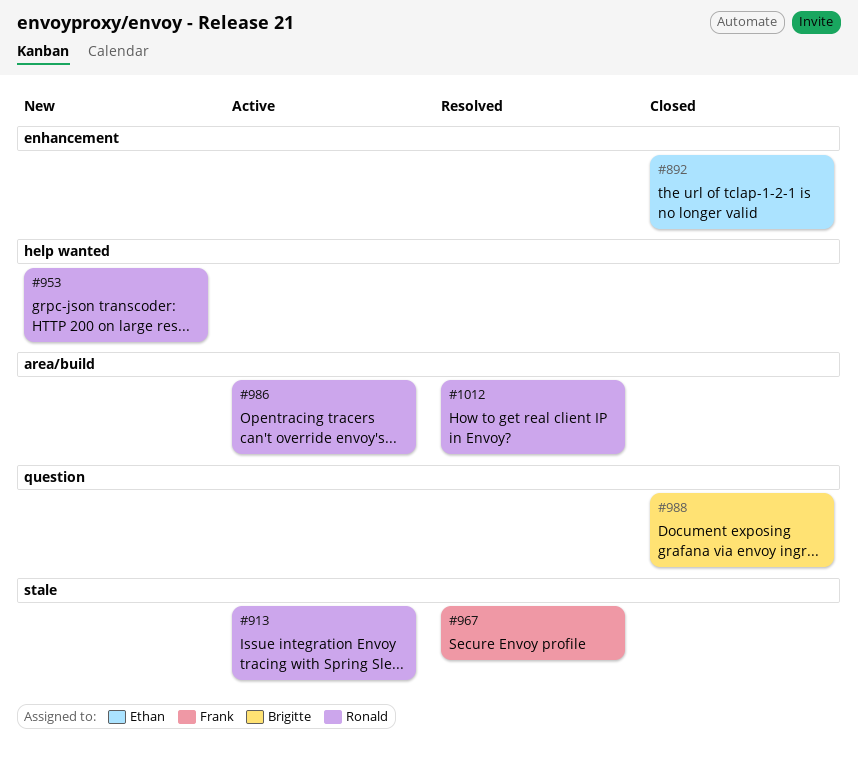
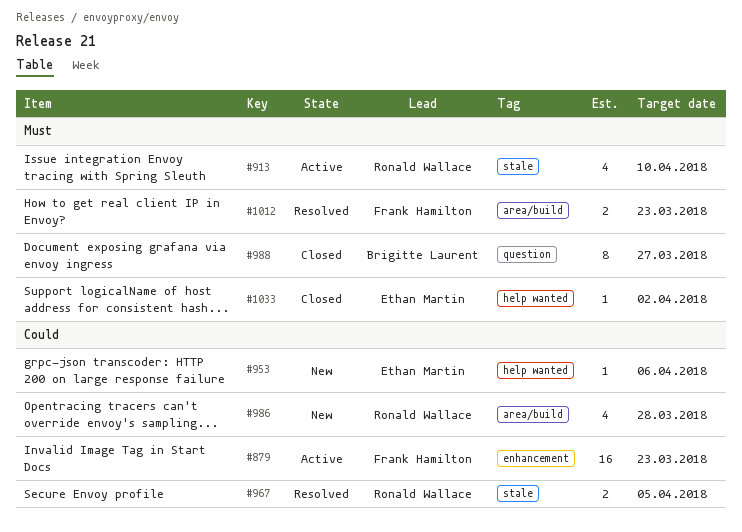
#879: none -> present
#892: present -> none
#953, owner: Ronald Wallace -> Ethan Martin
#967, owner: Frank Hamilton -> Ronald Wallace
#986, status: Active -> New
#1012, owner: Ronald Wallace -> Frank Hamilton
#1033: none -> present

